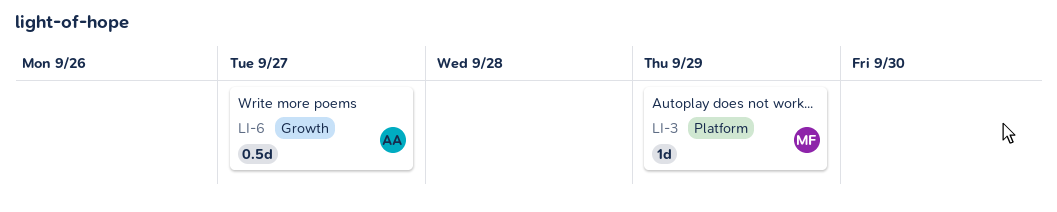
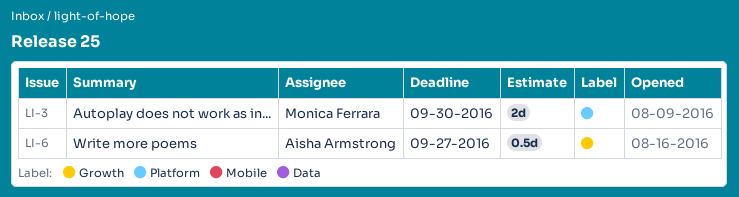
LI-3, estimate: 1d -> 2d
LI-3, due: Sep 29 -> Sep 30

